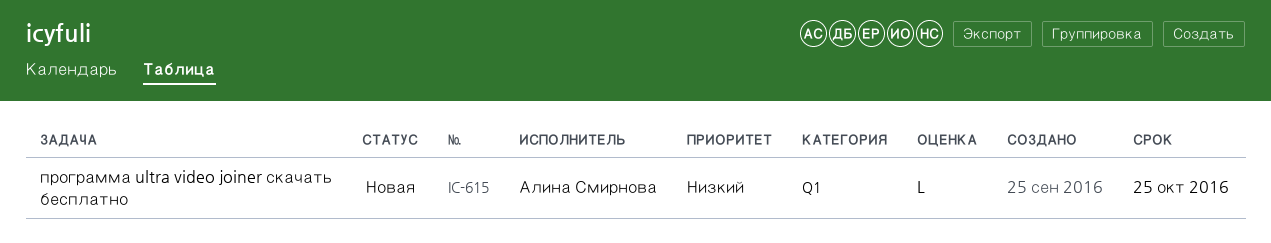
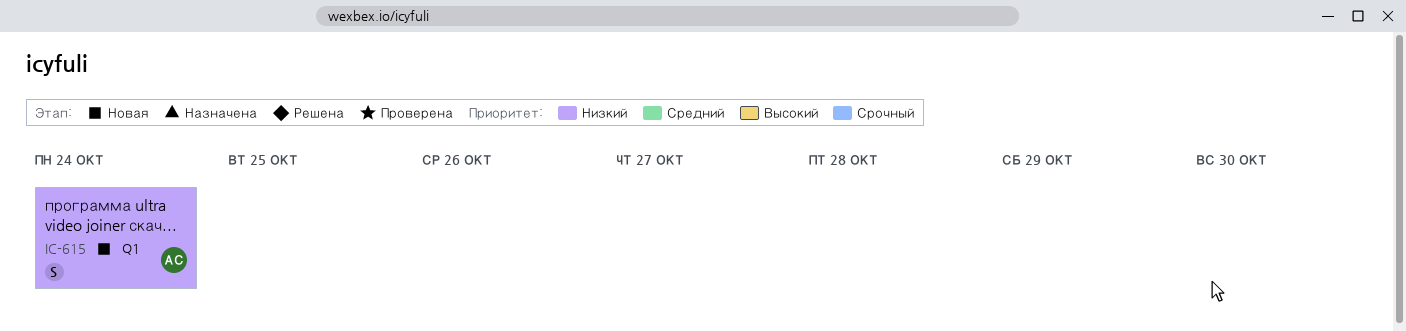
IC-615, estimate: L -> S
IC-615, due: Oct 25 -> Oct 24

